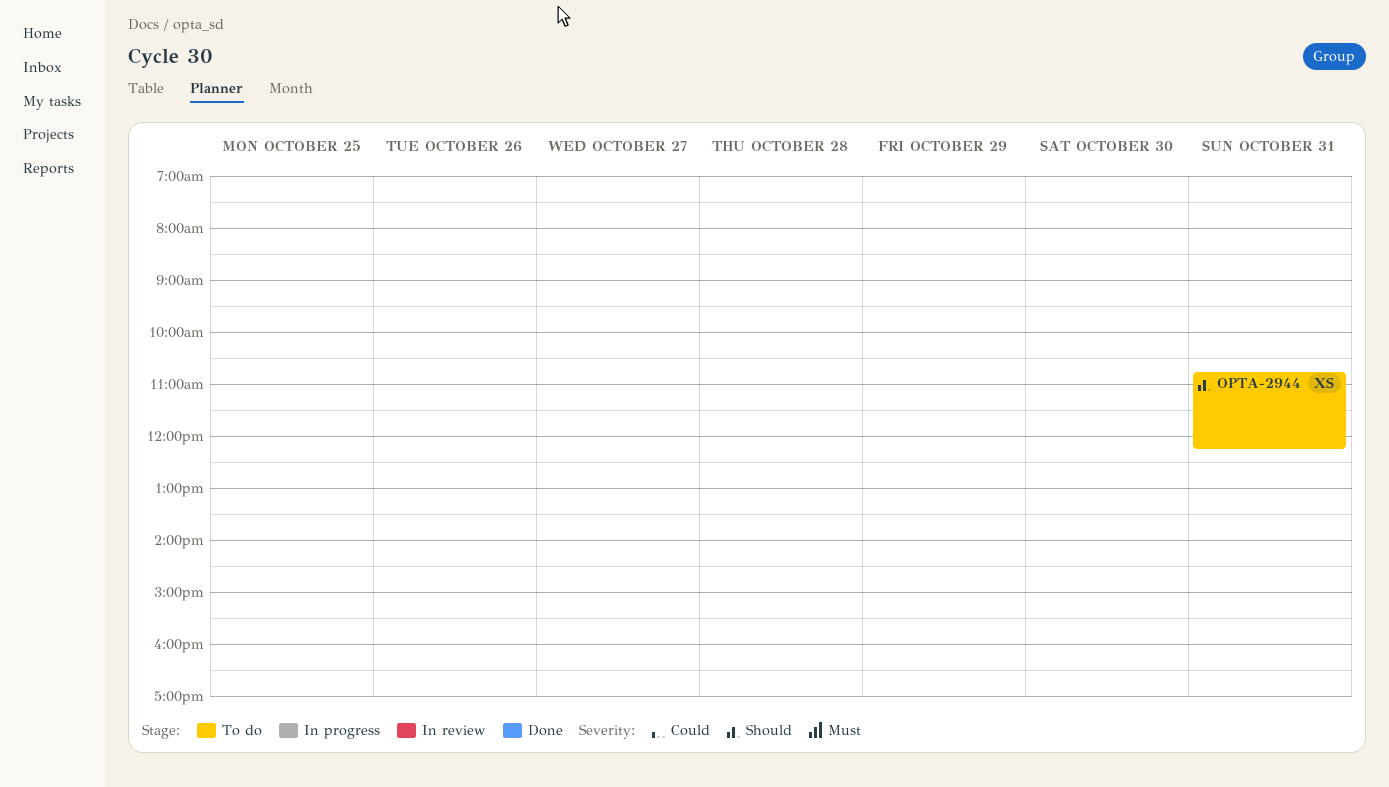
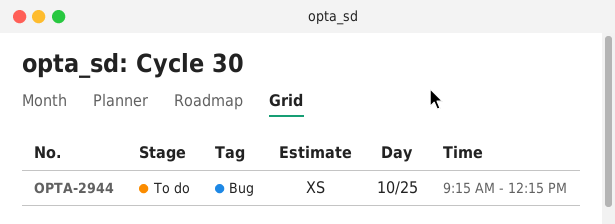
OPTA-2944, day: Oct 31 -> Oct 25
OPTA-2944, begins: 10:45 -> 09:15

